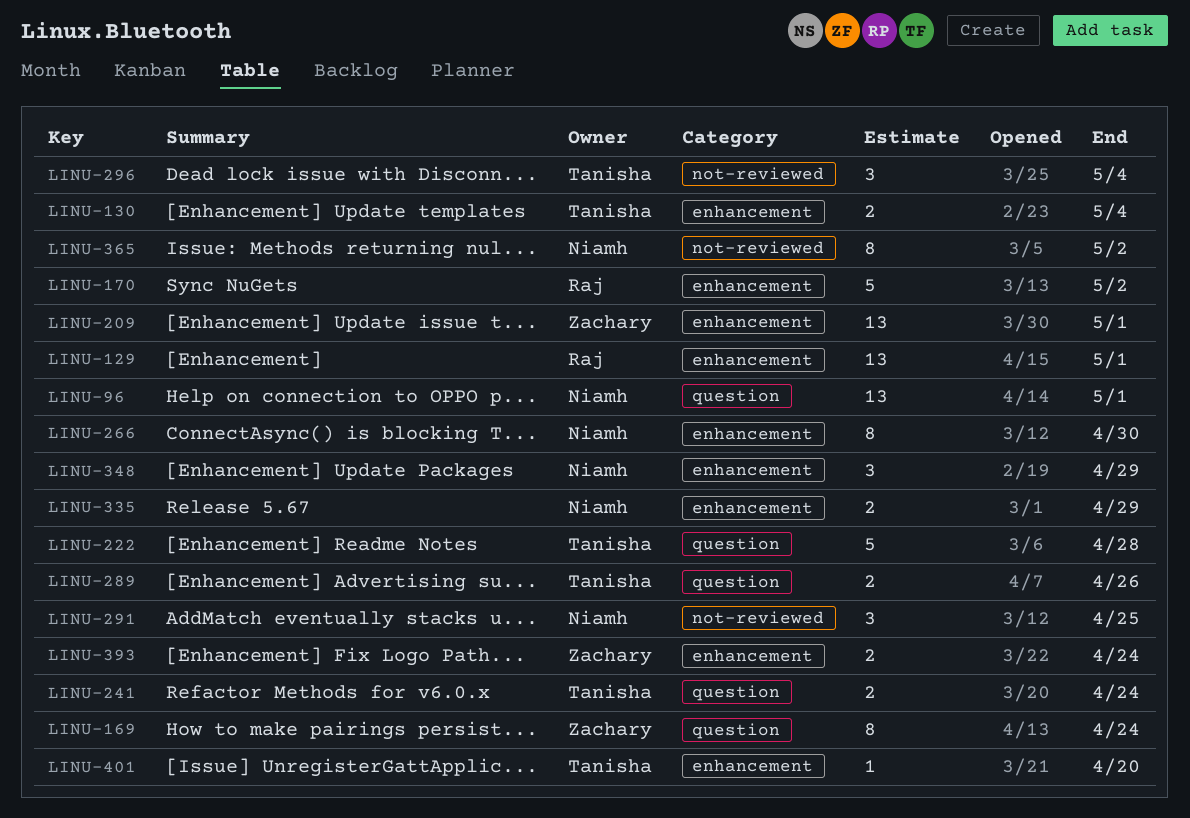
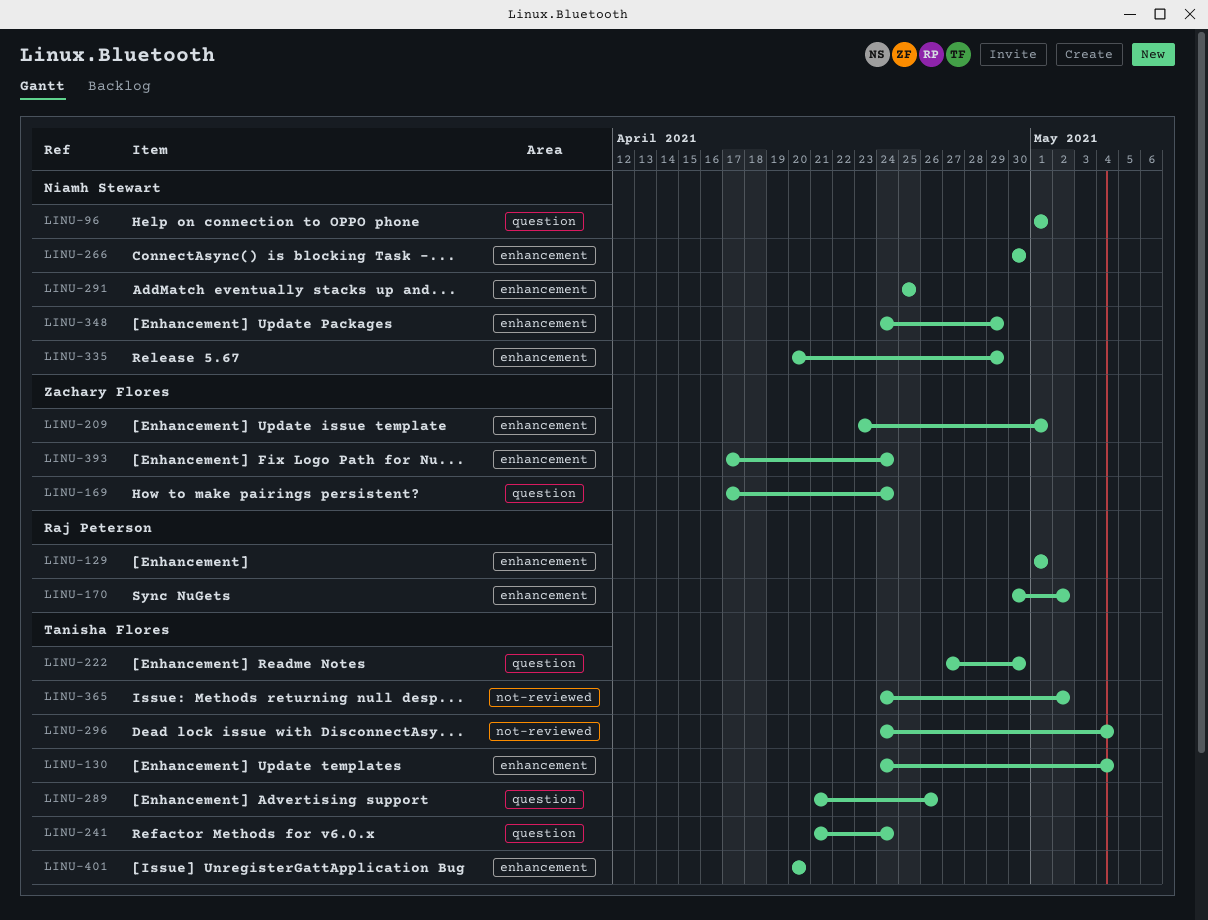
LINU-222, due: Apr 28 -> Apr 30
LINU-291, label: not-reviewed -> enhancement
LINU-365, owner: Niamh Stewart -> Tanisha Flores

